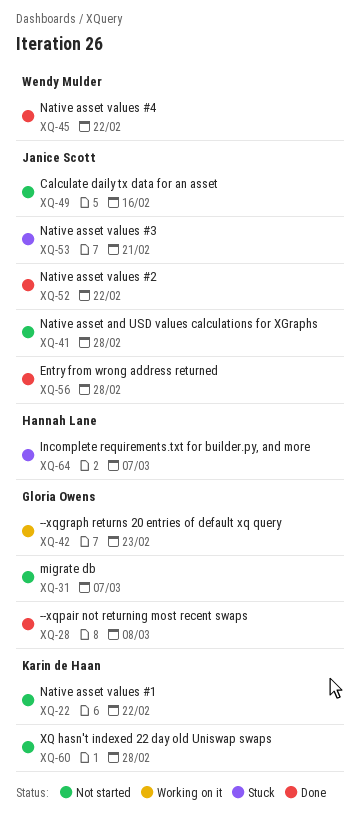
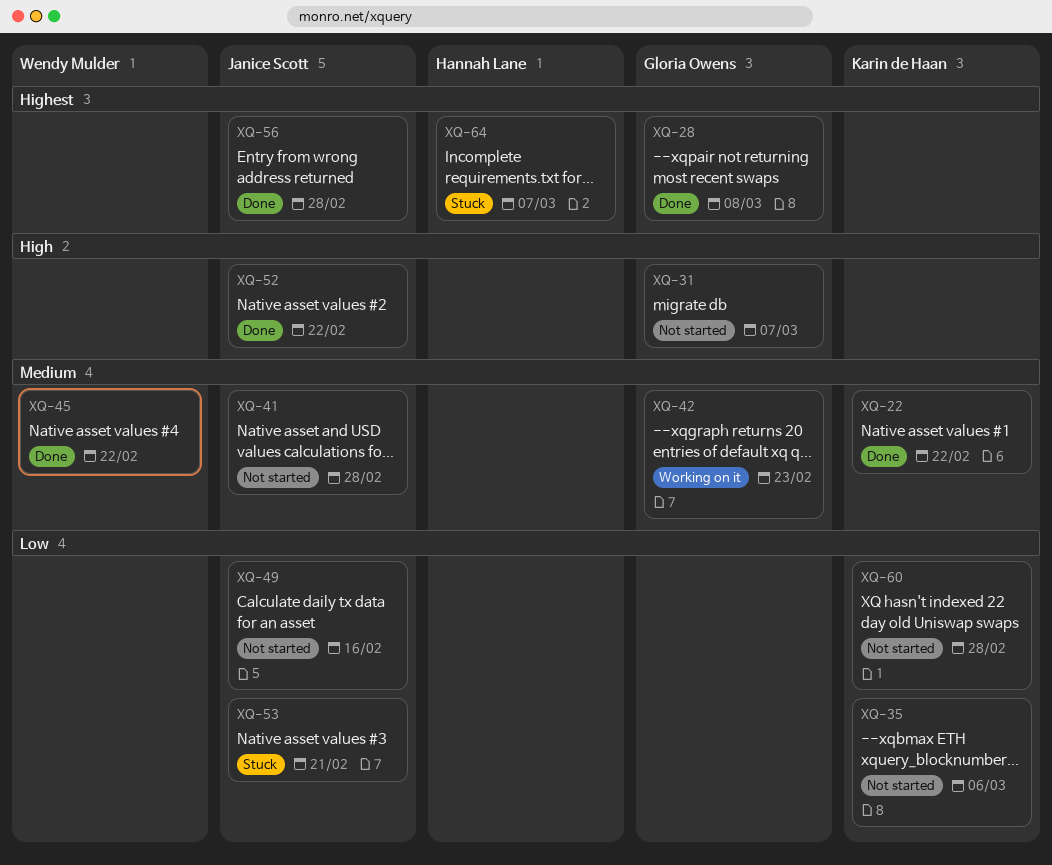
XQ-22, status: Not started -> Done
XQ-35: none -> present

